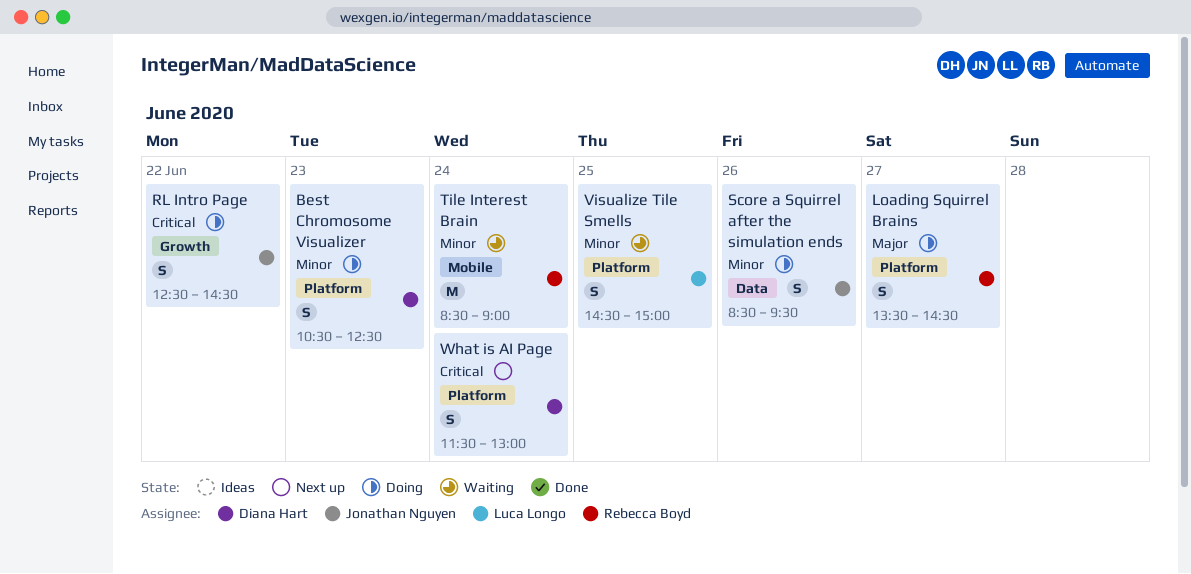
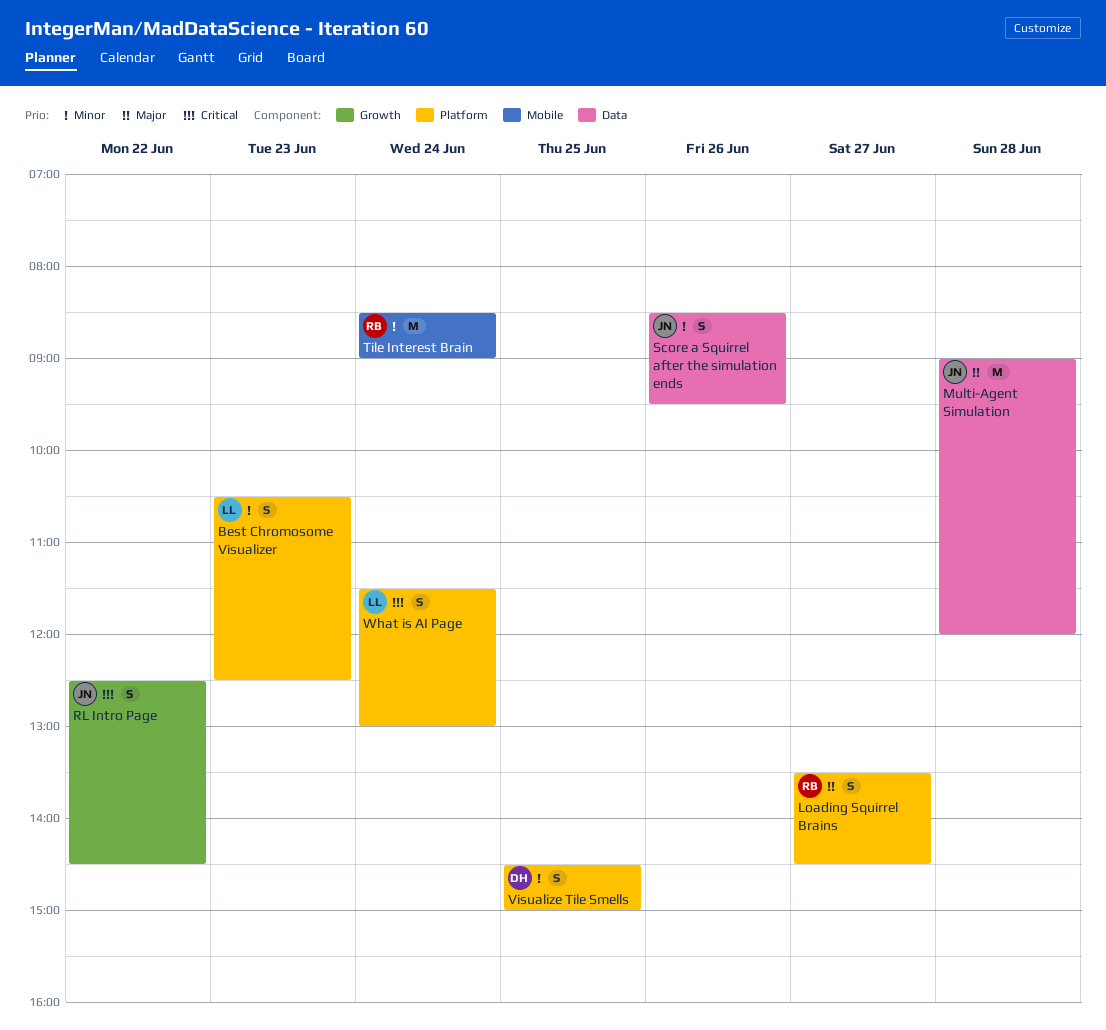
Best Chromosome Visualizer, owner: Diana Hart -> Luca Longo
Multi-Agent Simulation: none -> present
Visualize Tile Smells, owner: Luca Longo -> Diana Hart
What is AI Page, owner: Diana Hart -> Luca Longo

